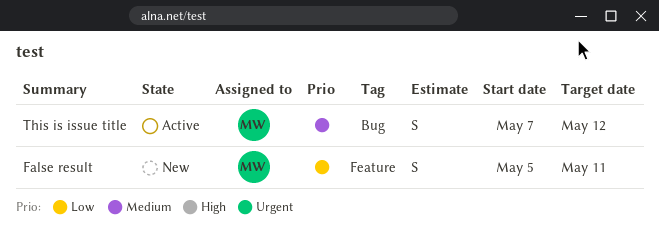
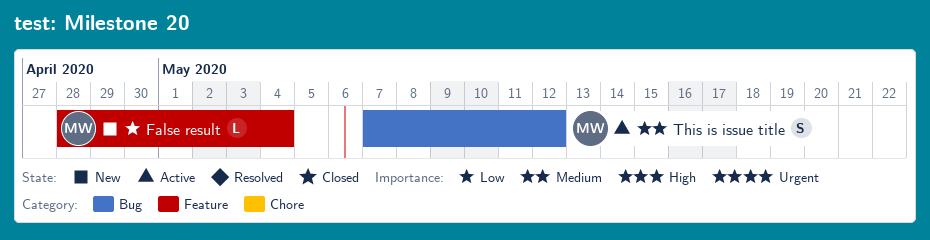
False result, estimate: S -> L
False result, start: May 5 -> Apr 28
False result, due: May 11 -> May 4

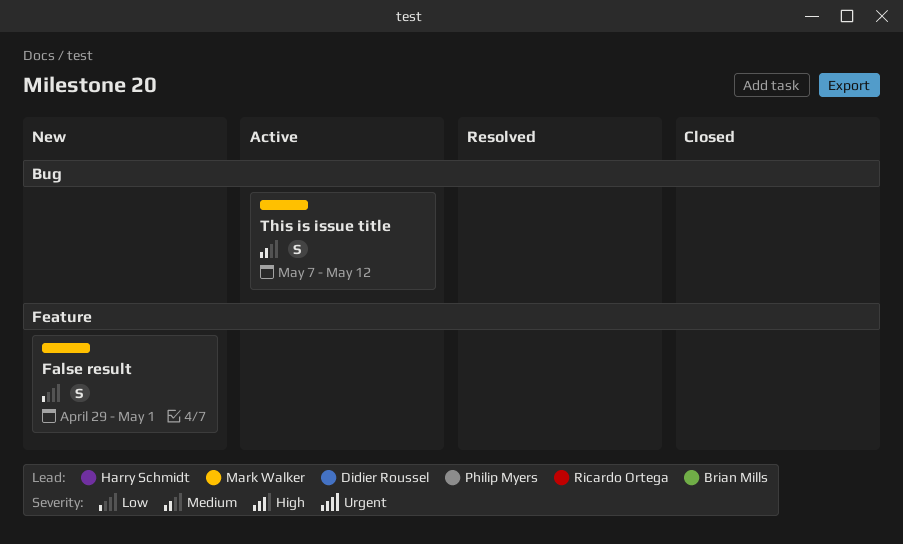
False result, estimate: L -> S
False result, start: Apr 28 -> Apr 29
False result, due: May 4 -> May 1

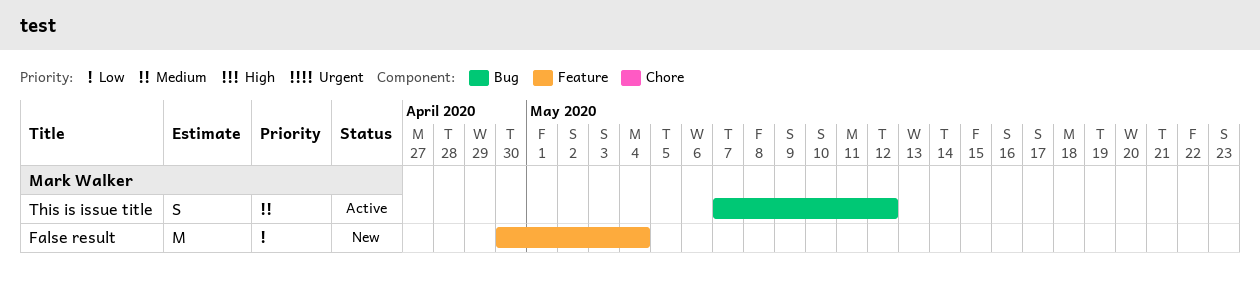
False result, estimate: S -> M
False result, start: Apr 29 -> Apr 30
False result, due: May 1 -> May 4

